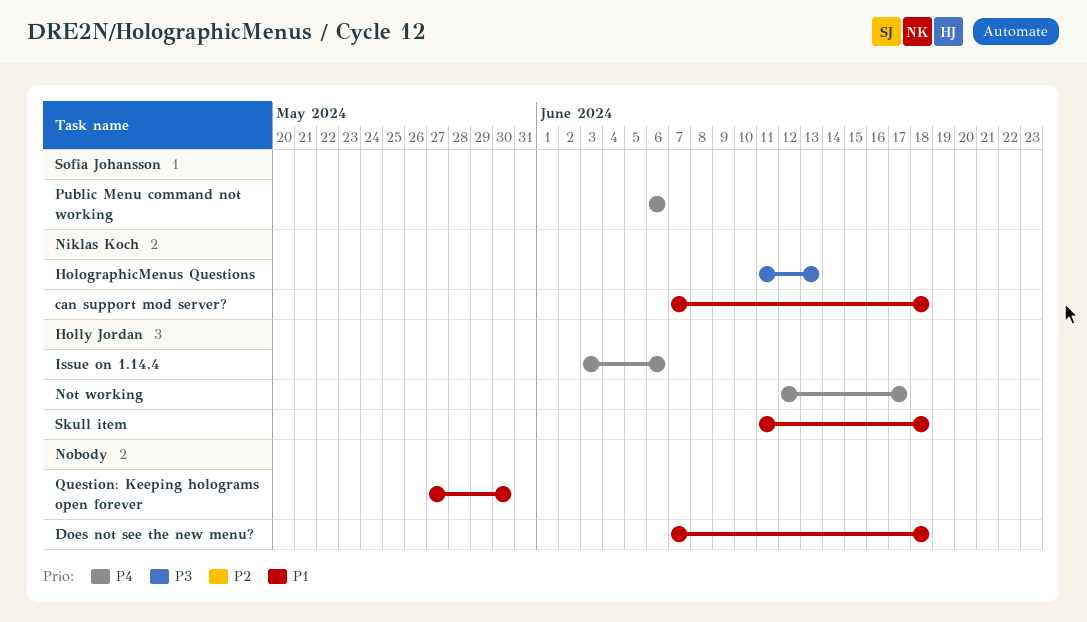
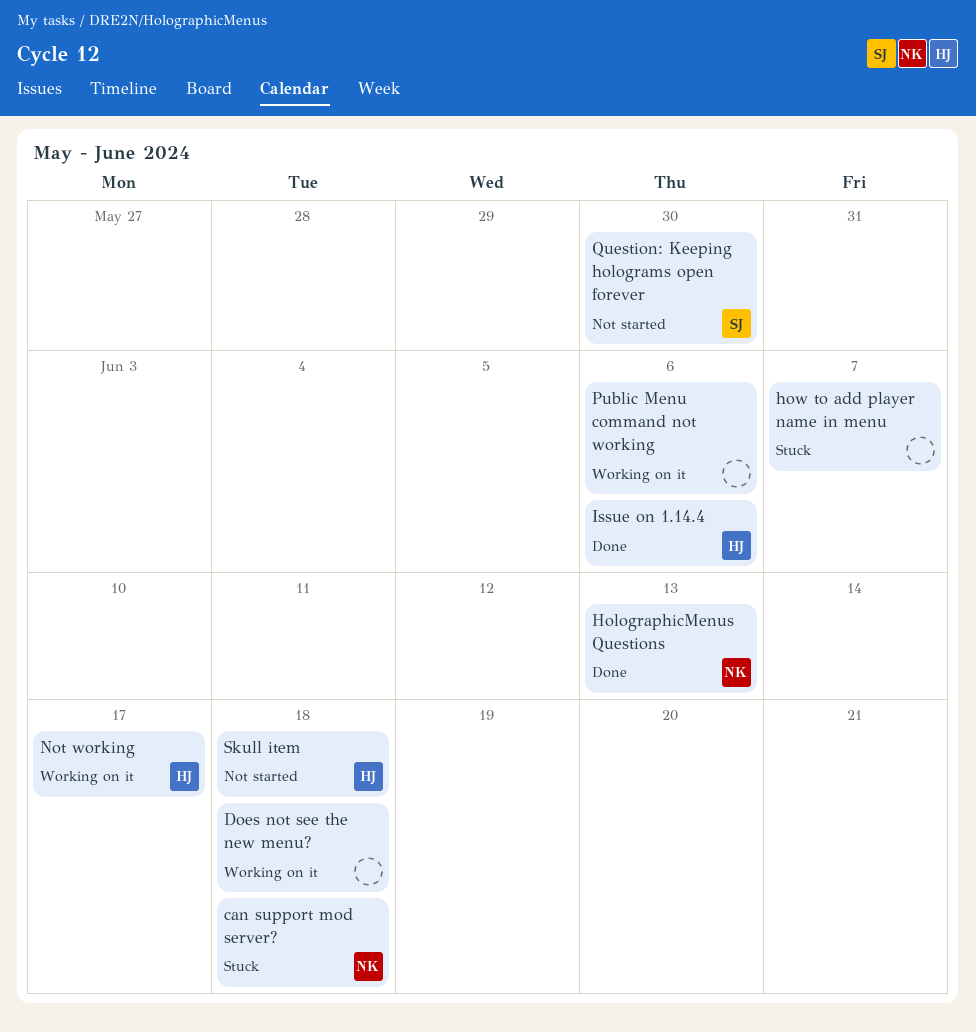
how to add player name in menu: none -> present
Public Menu command not working, owner: Sofia Johansson -> none
Question: Keeping holograms open forever, owner: none -> Sofia Johansson

